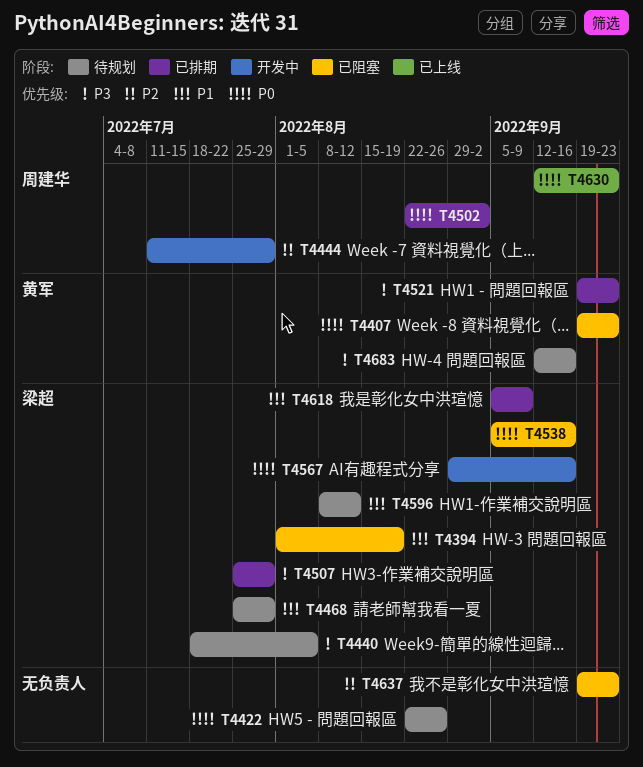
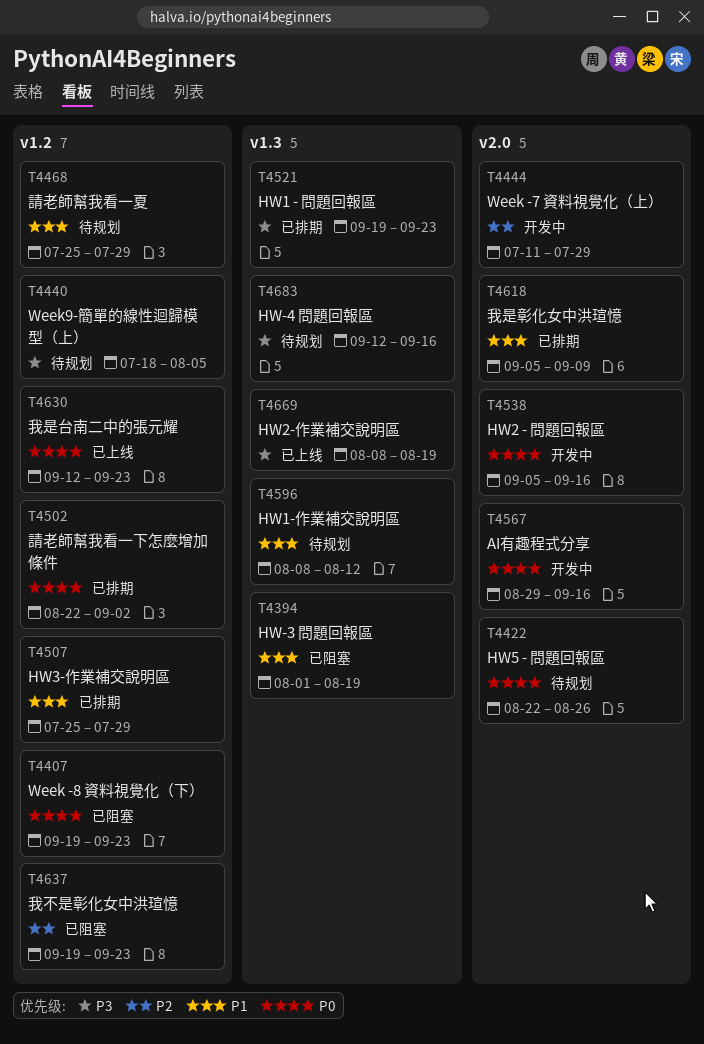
T4507, priority: P3 -> P1
T4538, status: 已阻塞 -> 开发中
T4669: none -> present

